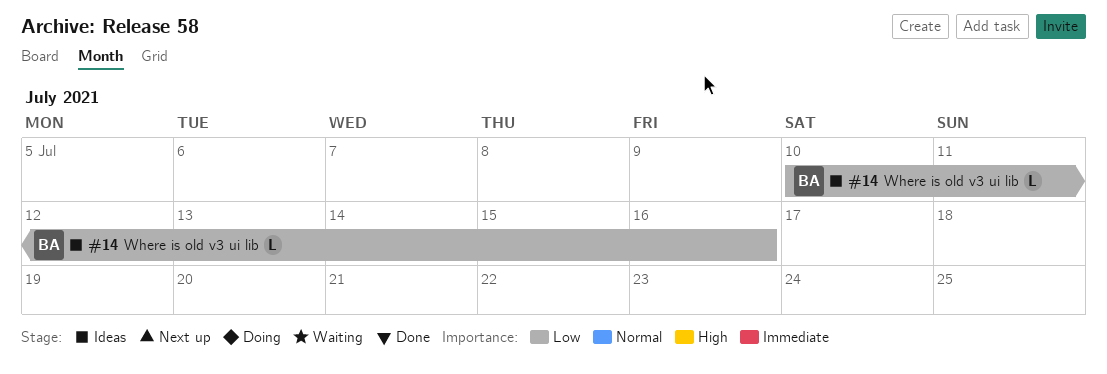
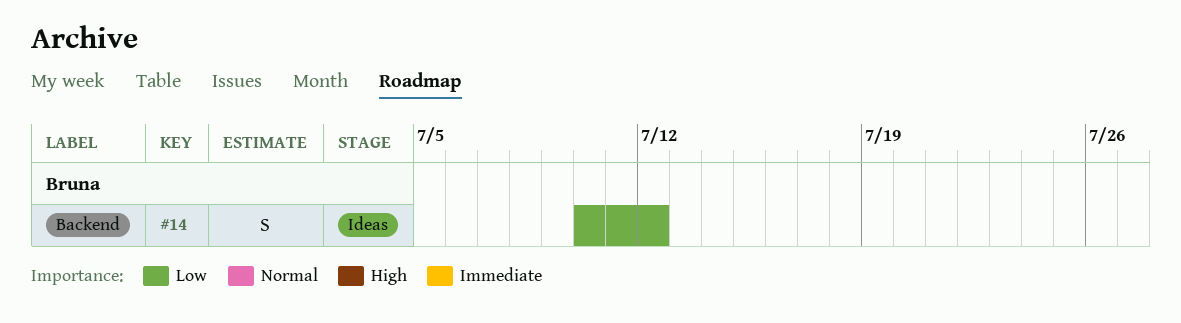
#14, estimate: L -> S
#14, due: Jul 16 -> Jul 12

